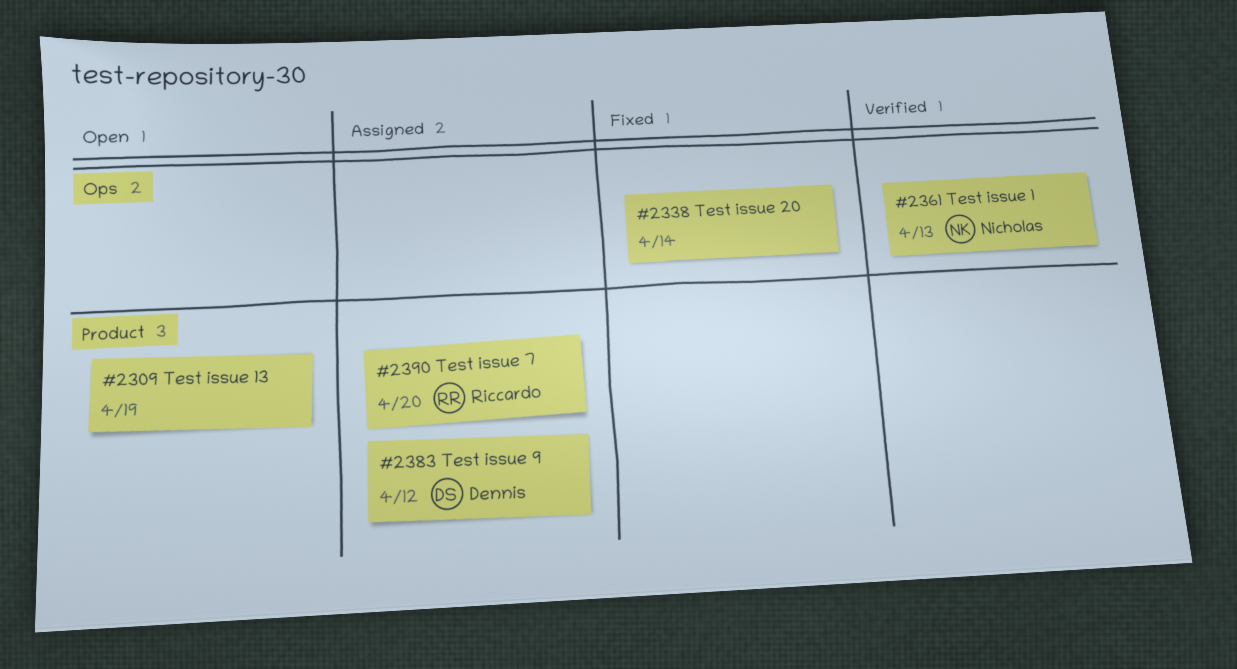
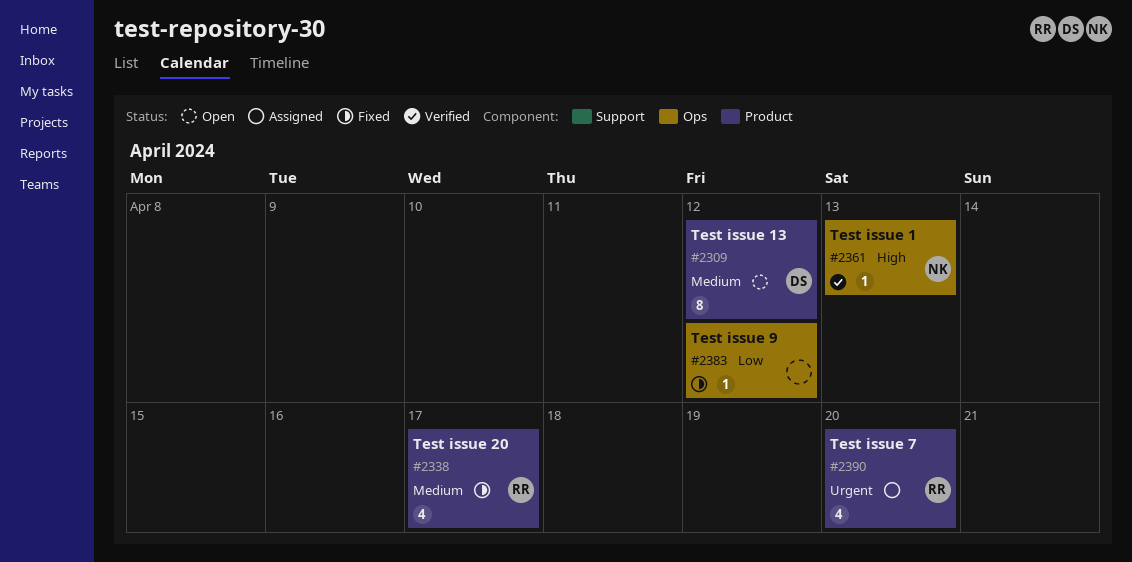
#2309, owner: none -> Dennis
#2309, due: Apr 19 -> Apr 12
#2338, owner: none -> Riccardo
#2338, label: Ops -> Product
#2338, due: Apr 14 -> Apr 17
#2383, status: Assigned -> Fixed
#2383, owner: Dennis -> none
#2383, label: Product -> Ops

